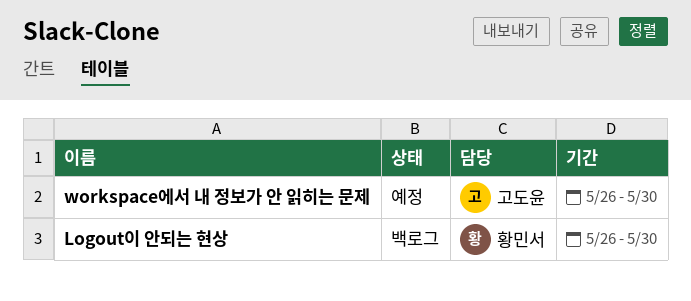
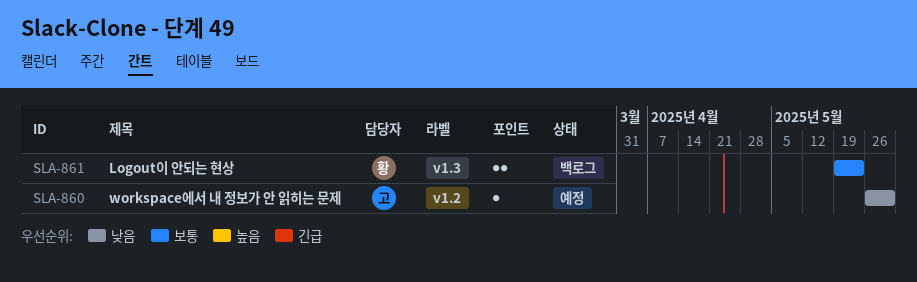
Logout이 안되는 현상, start: May 26 -> May 19
Logout이 안되는 현상, due: May 30 -> May 23

